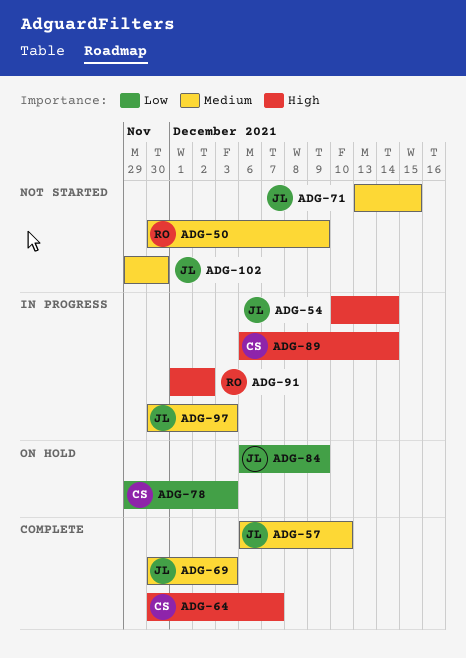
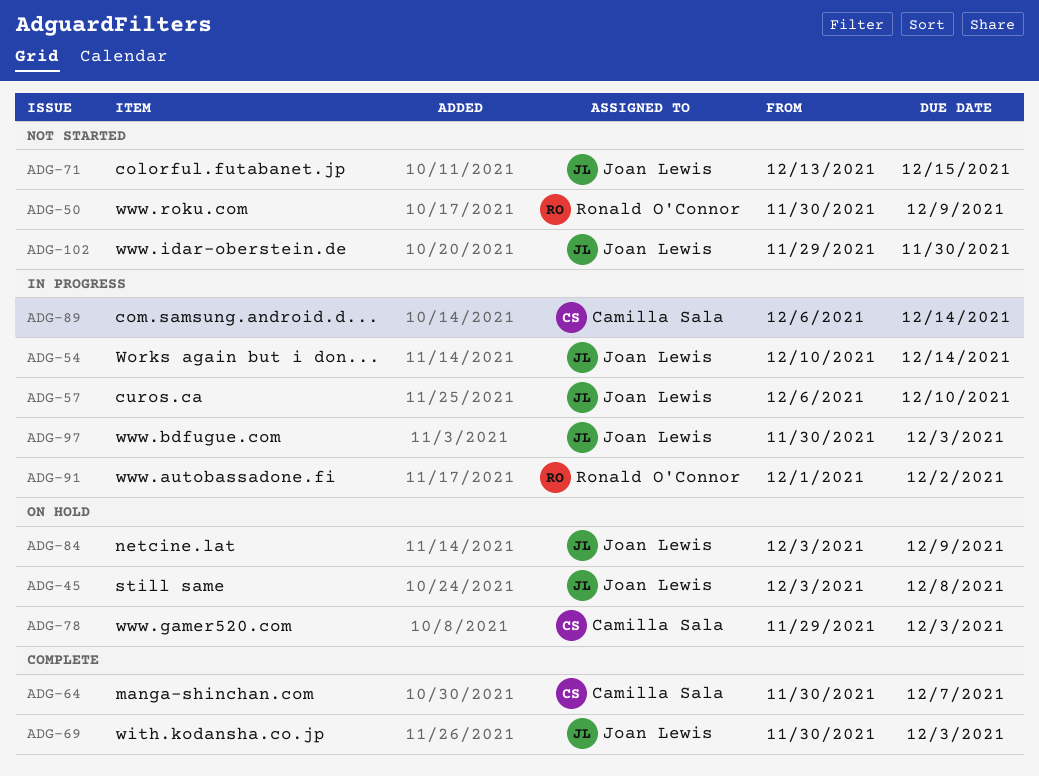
ADG-45: none -> present
ADG-57, status: Complete -> In progress
ADG-84, start: Dec 6 -> Dec 3

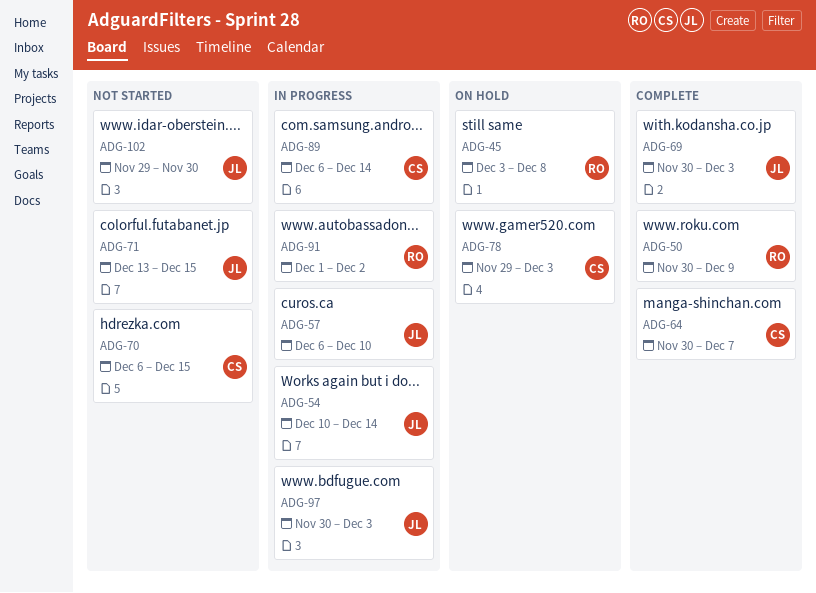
ADG-45, owner: Joan Lewis -> Ronald O'Connor
ADG-50, status: Not started -> Complete
ADG-70: none -> present
ADG-84: present -> none

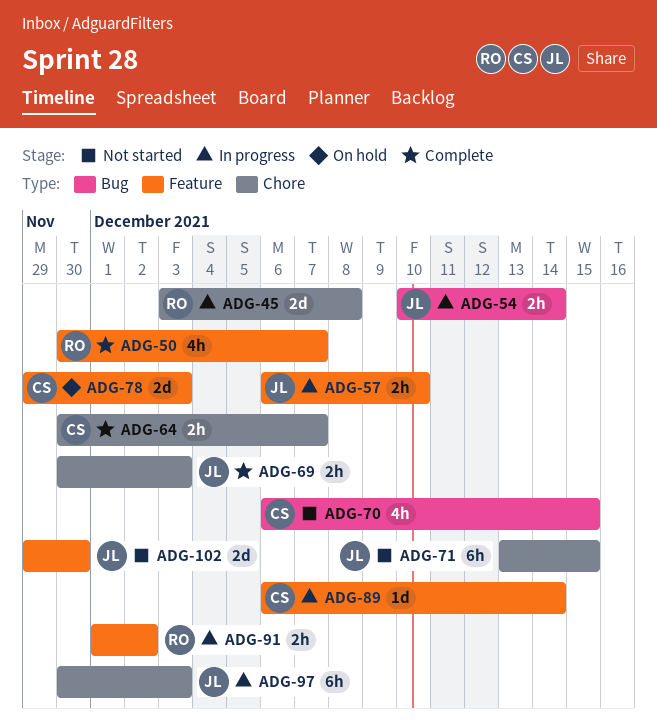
ADG-45, status: On hold -> In progress
ADG-50, due: Dec 9 -> Dec 7

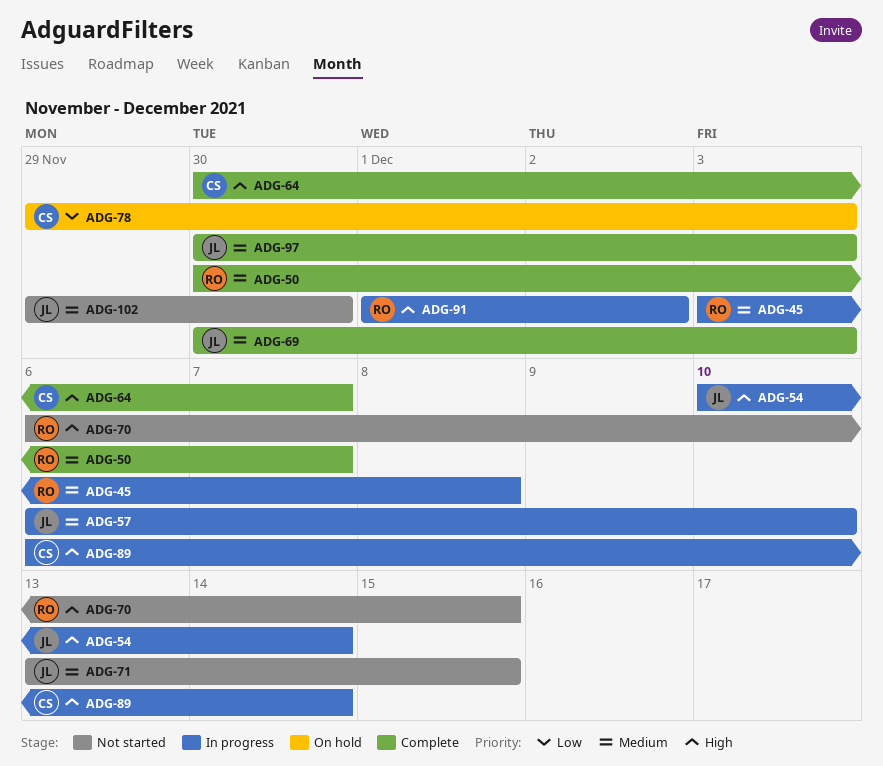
ADG-70, owner: CS -> RO
ADG-97, status: In progress -> Complete

